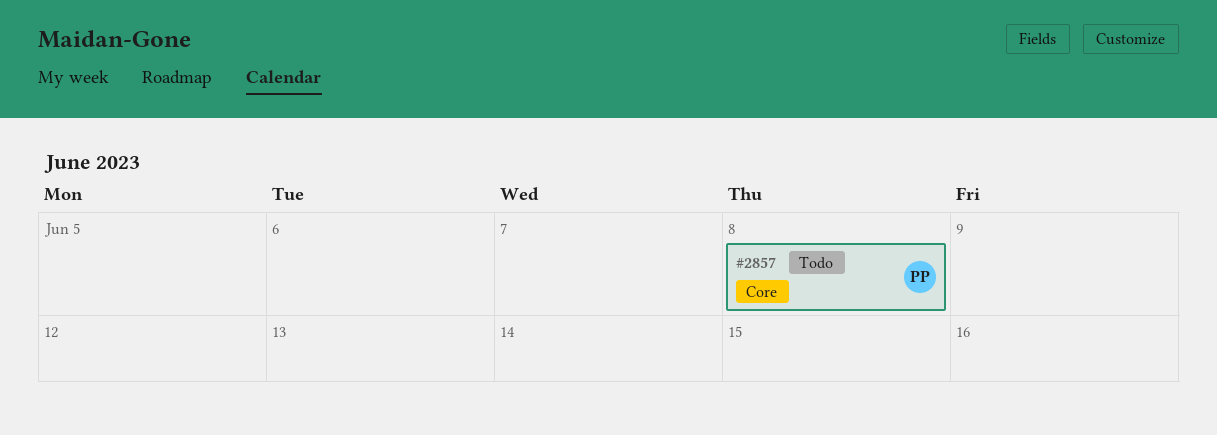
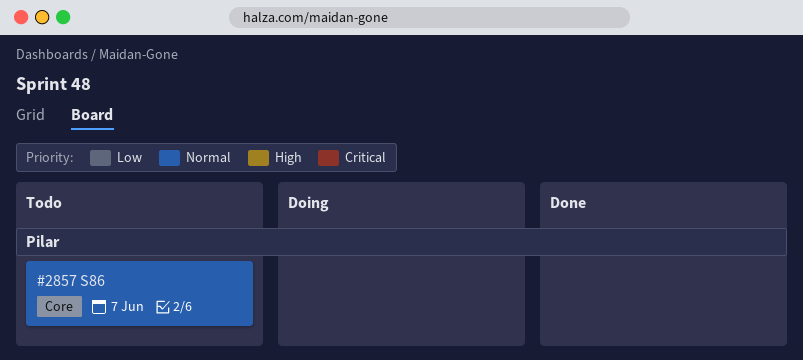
#2857, due: Jun 8 -> Jun 7

